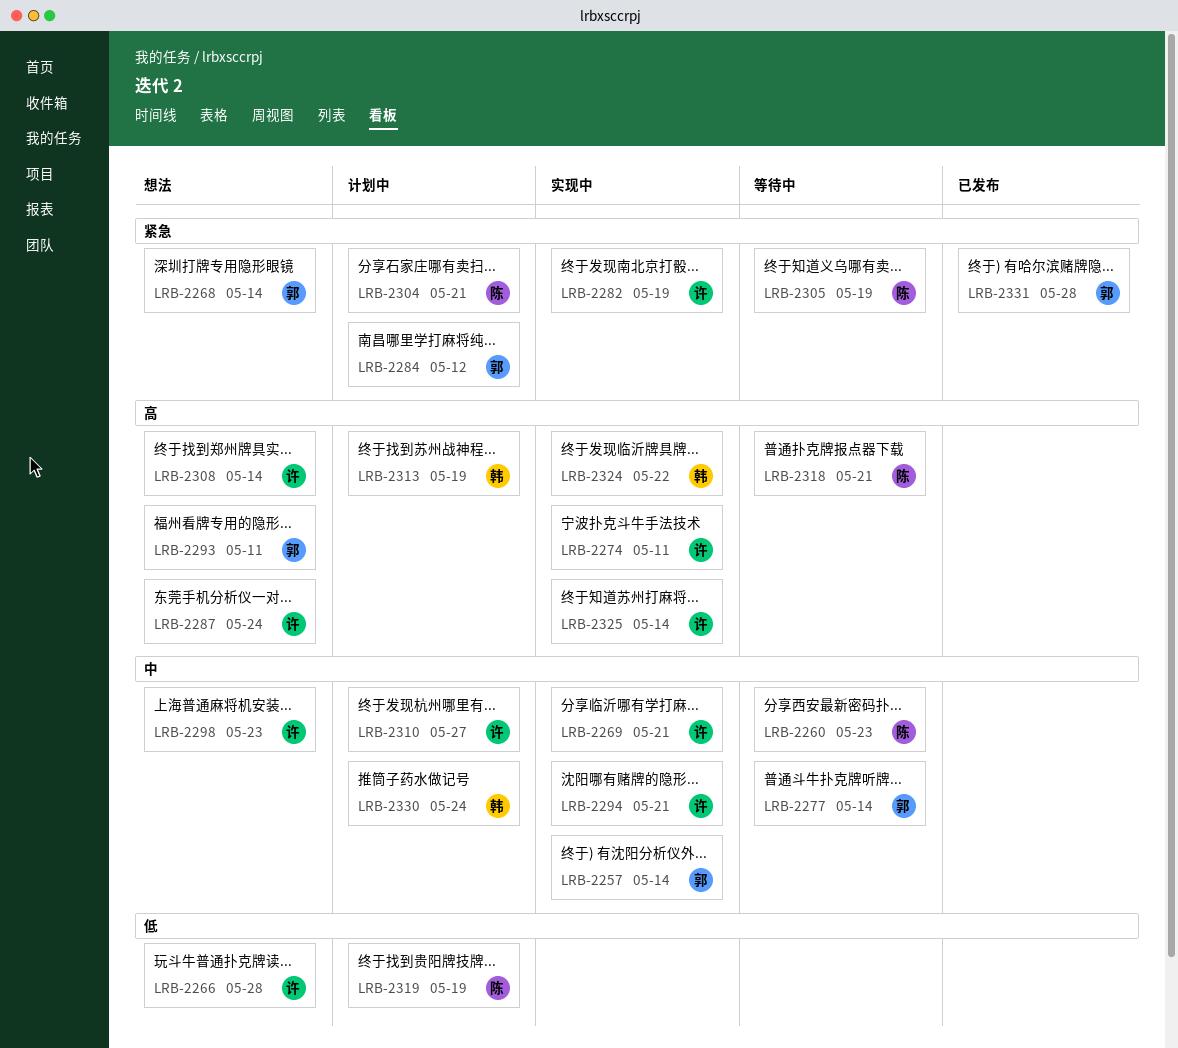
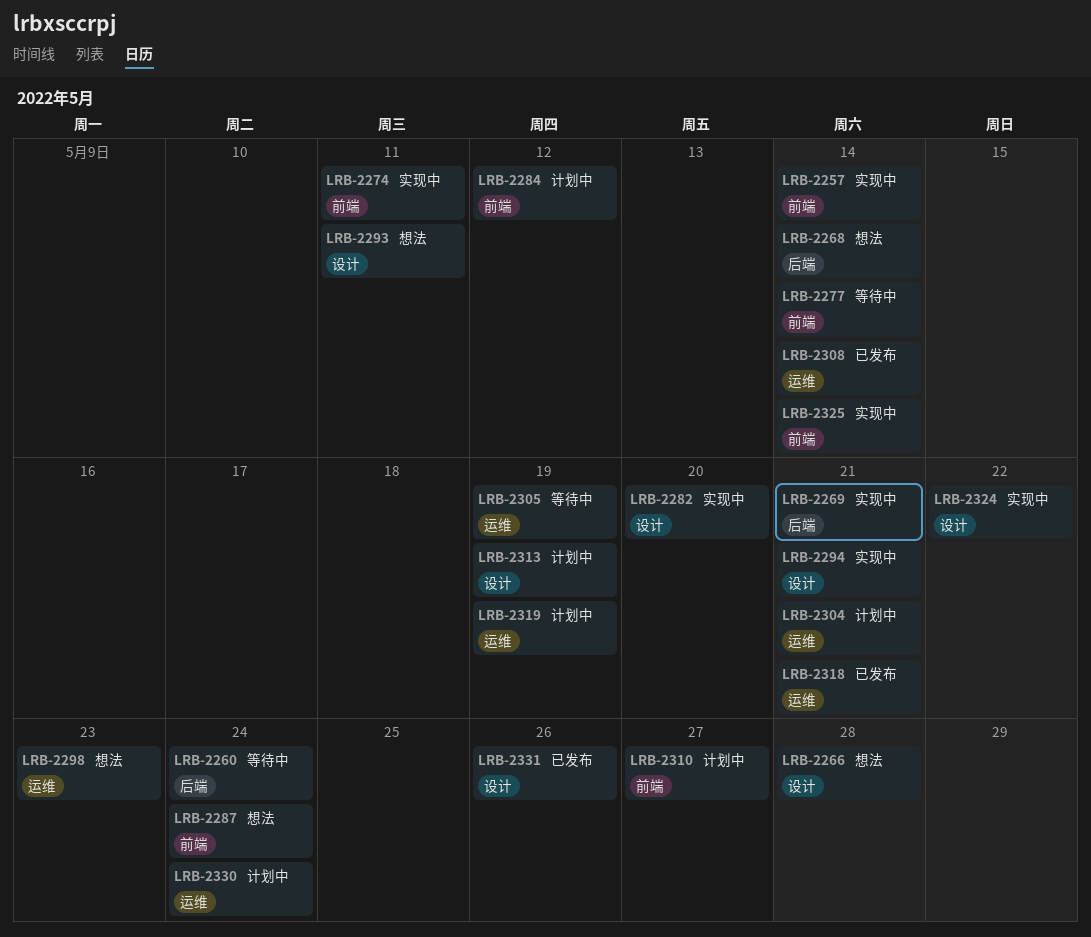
LRB-2260, due: May 23 -> May 24
LRB-2282, due: May 19 -> May 20
LRB-2308, status: 想法 -> 已发布
LRB-2318, status: 等待中 -> 已发布
LRB-2331, due: May 28 -> May 26

